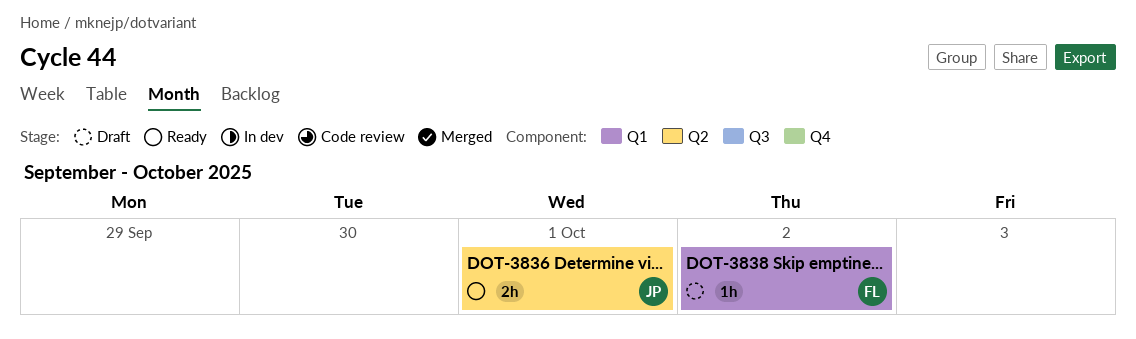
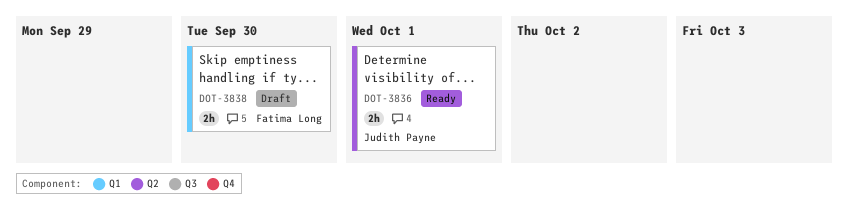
DOT-3838, estimate: 1h -> 2h
DOT-3838, due: Oct 2 -> Sep 30

